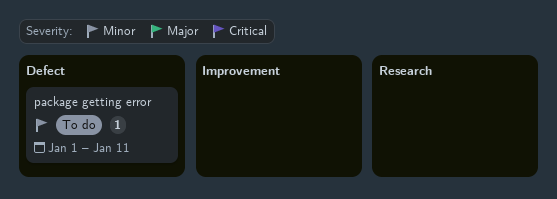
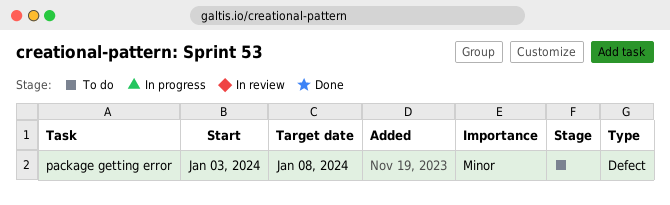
package getting error, start: Jan 1 -> Jan 3
package getting error, due: Jan 11 -> Jan 8

